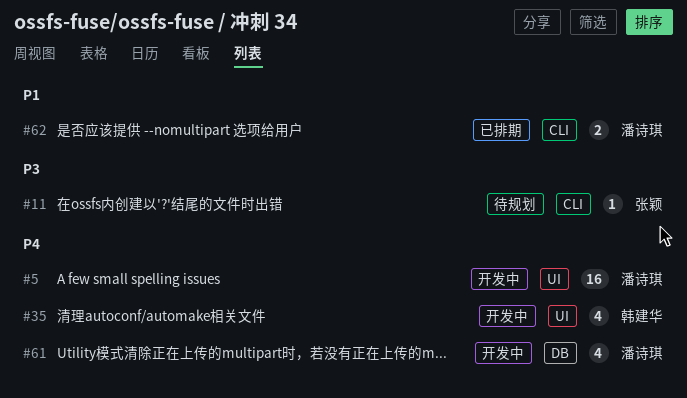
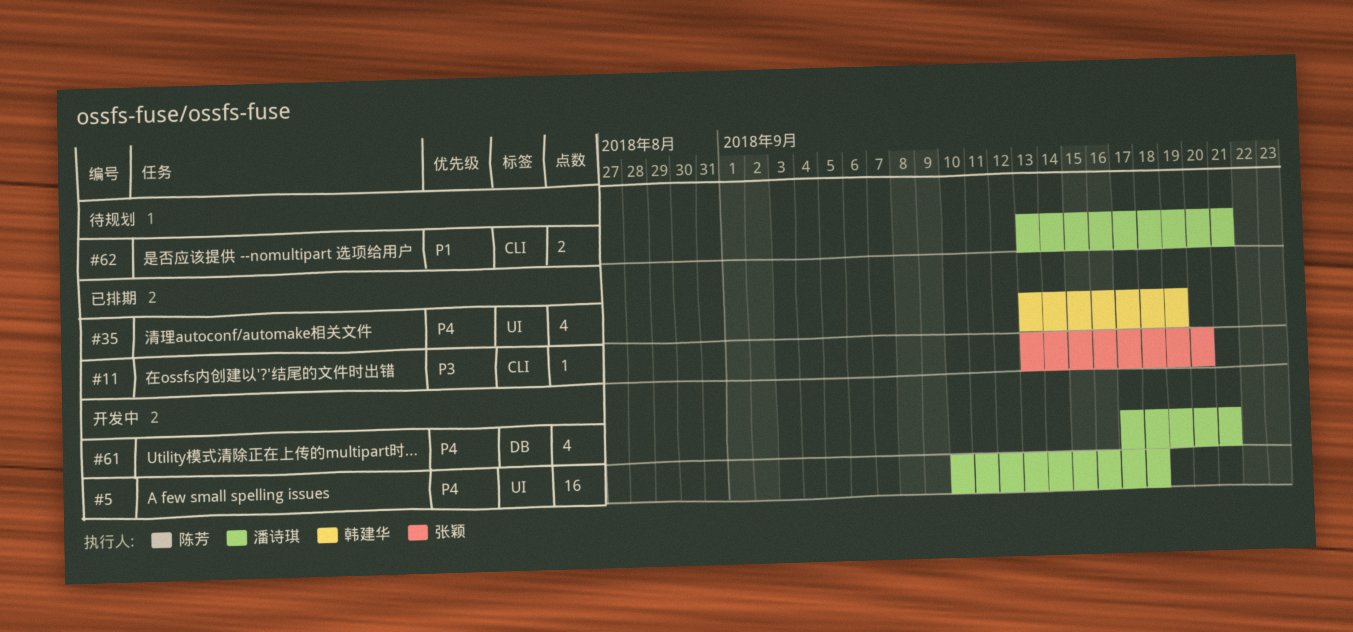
#11, status: 待规划 -> 已排期
#35, status: 开发中 -> 已排期
#62, status: 已排期 -> 待规划

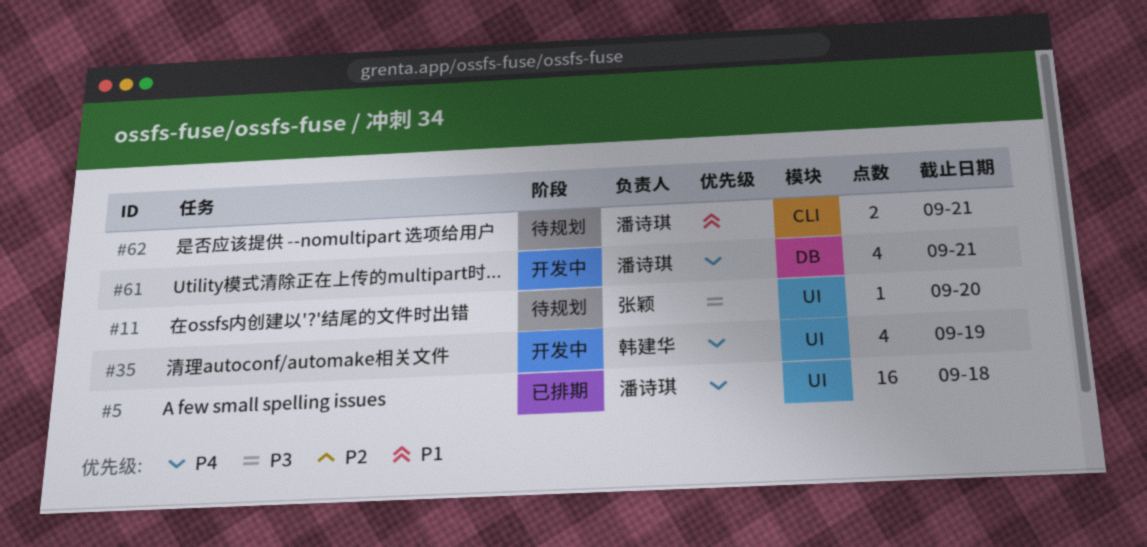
#5, status: 开发中 -> 已排期
#11, status: 已排期 -> 待规划
#11, label: CLI -> UI
#35, status: 已排期 -> 开发中

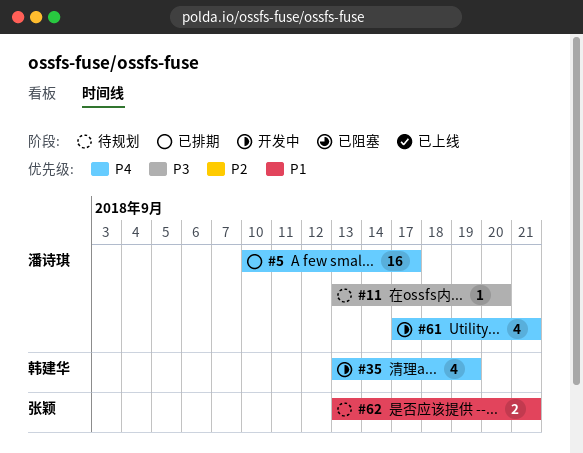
#5, due: Sep 18 -> Sep 17
#11, owner: 张颖 -> 潘诗琪
#62, owner: 潘诗琪 -> 张颖

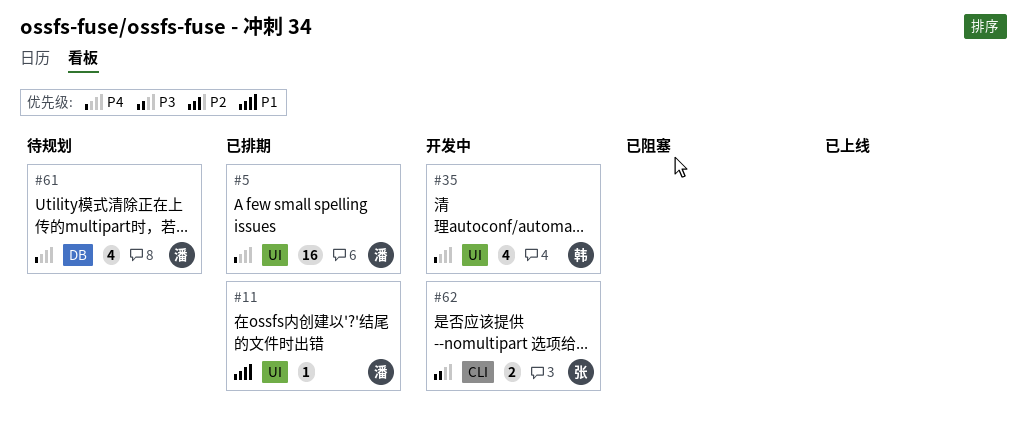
#11, status: 待规划 -> 已排期
#11, priority: P3 -> P1
#61, status: 开发中 -> 待规划
#62, status: 待规划 -> 开发中
#62, priority: P1 -> P3

